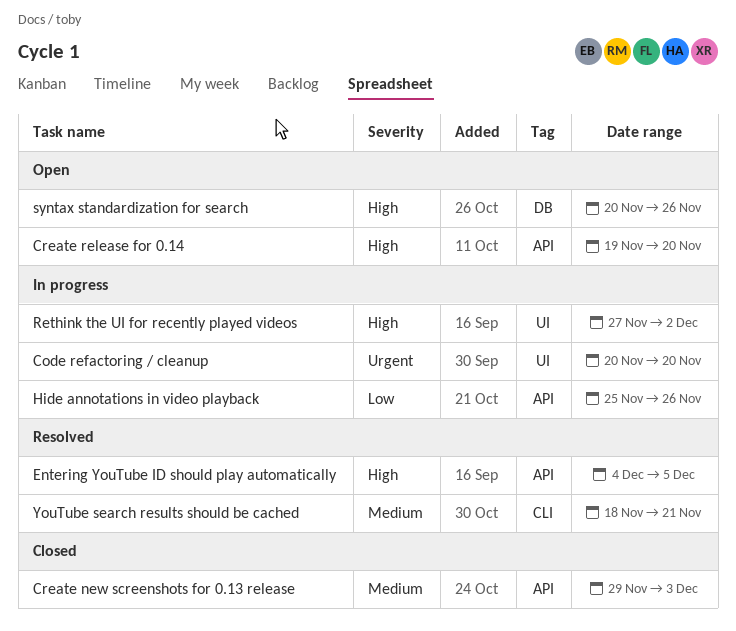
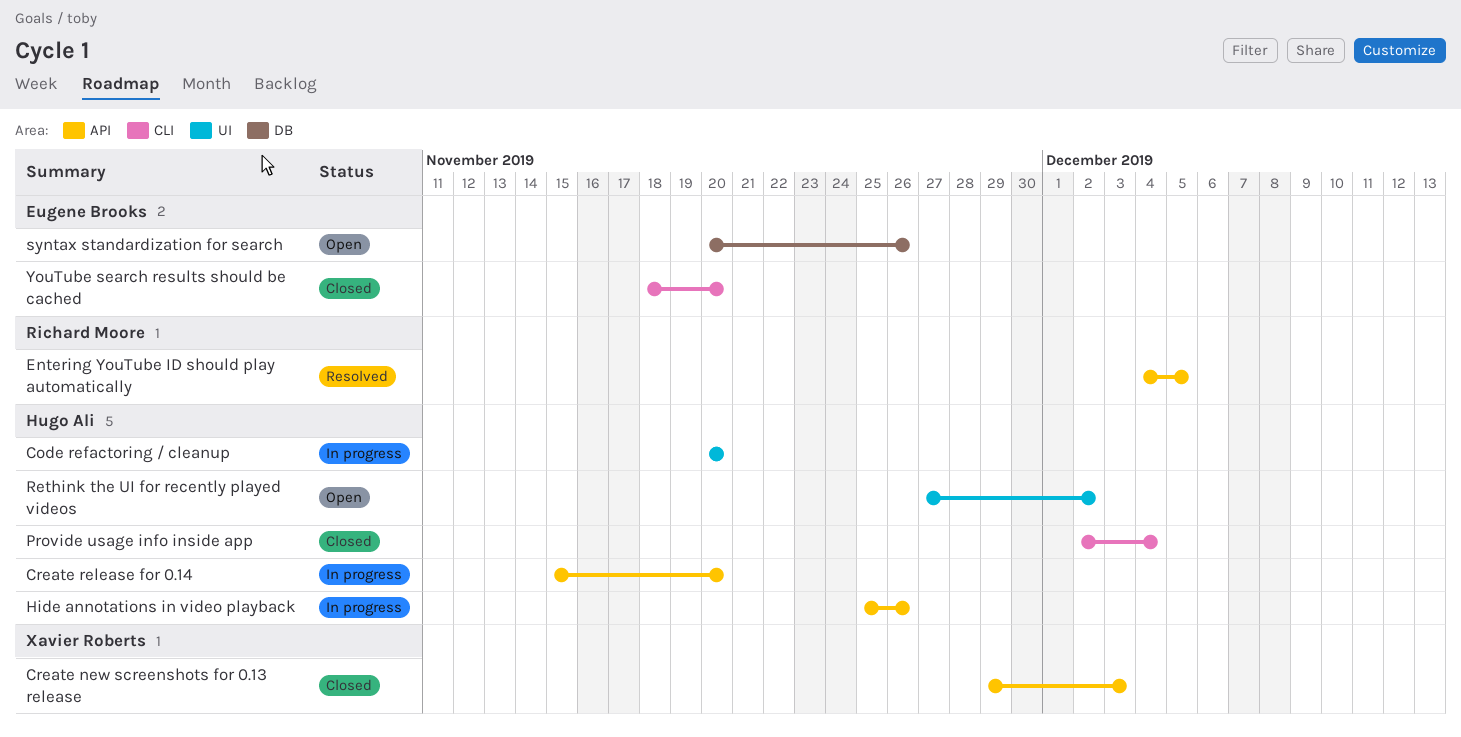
Create release for 0.14, status: Open -> In progress
Create release for 0.14, start: Nov 19 -> Nov 15
Provide usage info inside app: none -> present
Rethink the UI for recently played videos, status: In progress -> Open
YouTube search results should be cached, status: Resolved -> Closed
YouTube search results should be cached, due: Nov 21 -> Nov 20

